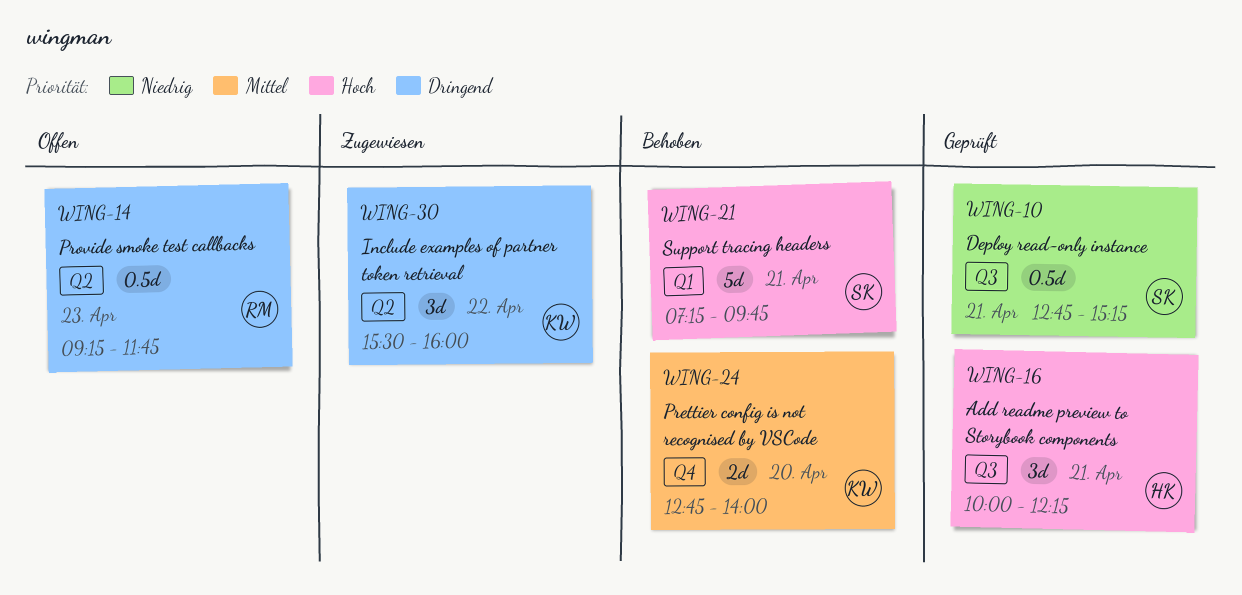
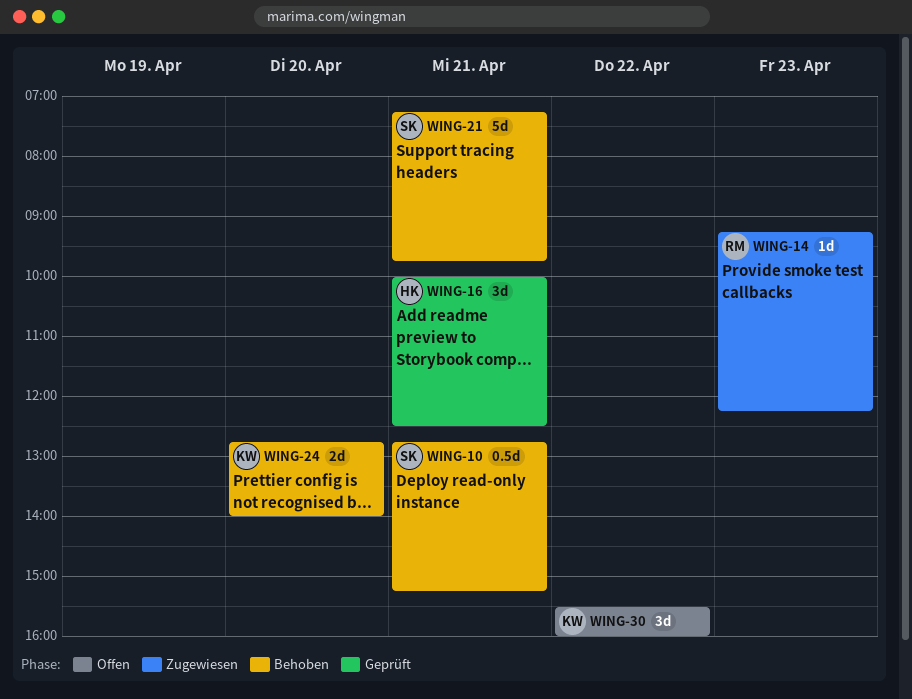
WING-10, status: Geprüft -> Behoben
WING-14, status: Offen -> Zugewiesen
WING-14, estimate: 0.5d -> 1d
WING-14, ends: 11:45 -> 12:15
WING-16, ends: 12:15 -> 12:30
WING-30, status: Zugewiesen -> Offen

